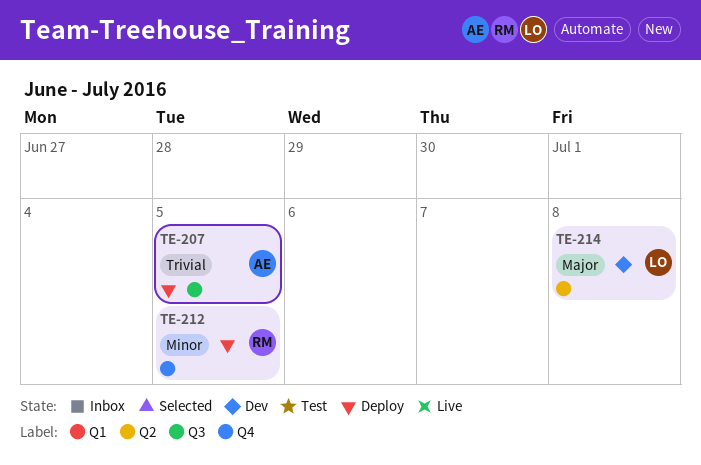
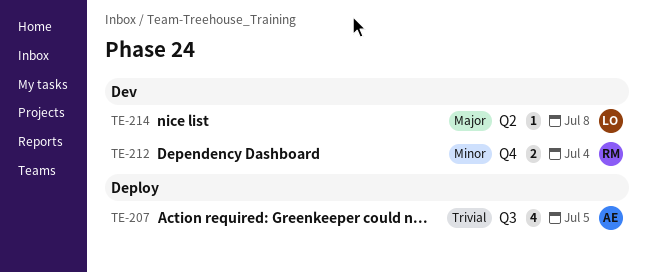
TE-212, status: Deploy -> Dev
TE-212, due: Jul 5 -> Jul 4

